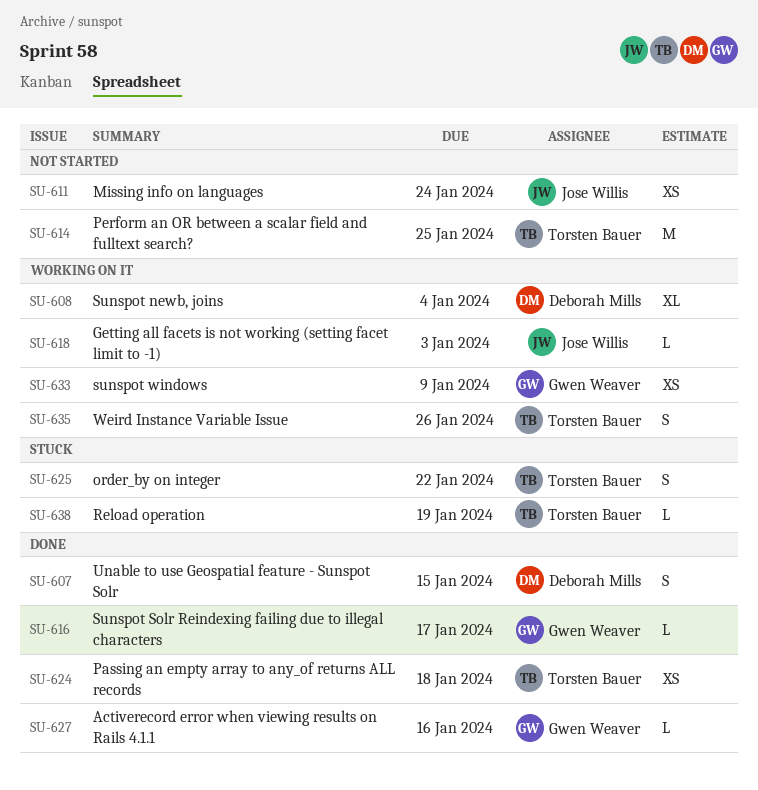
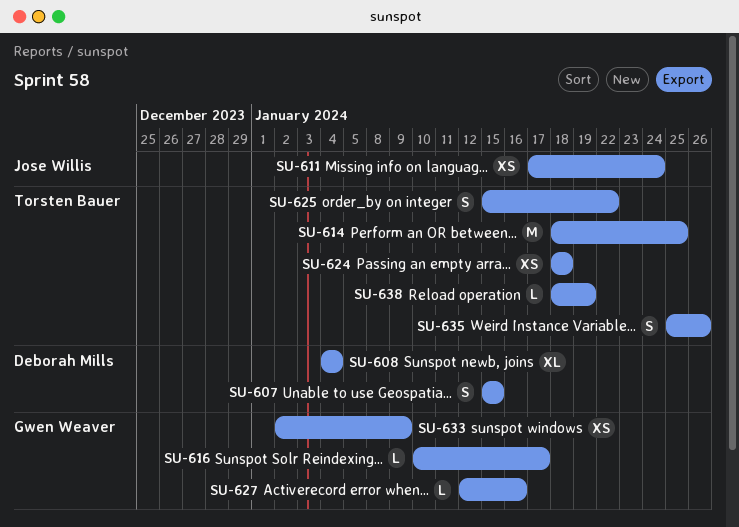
SU-618: present -> none

